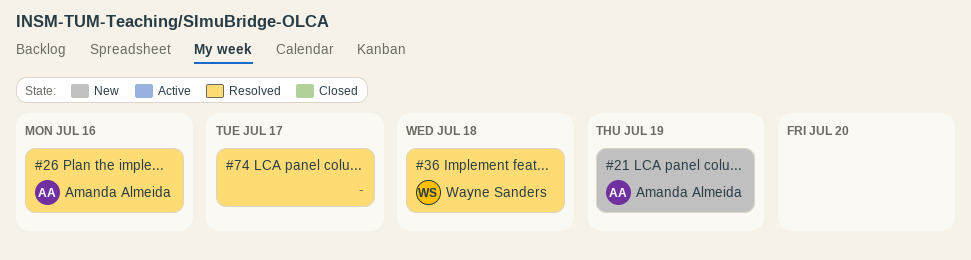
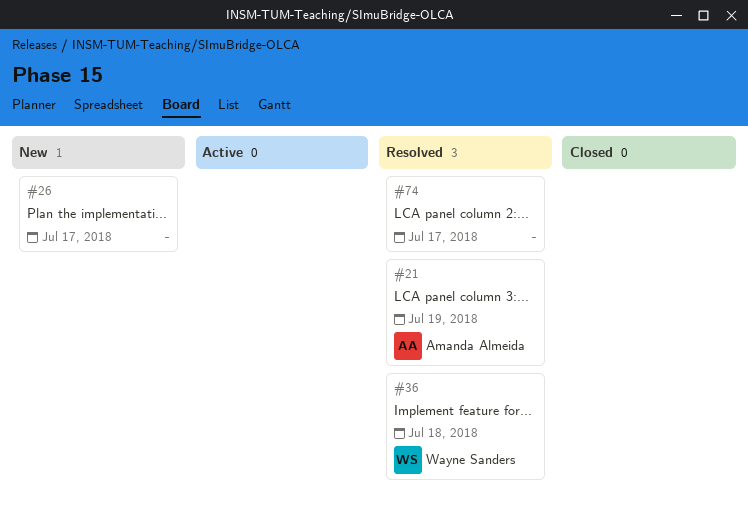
#21, status: New -> Resolved
#26, status: Resolved -> New
#26, owner: Amanda Almeida -> none
#26, due: Jul 16 -> Jul 17

